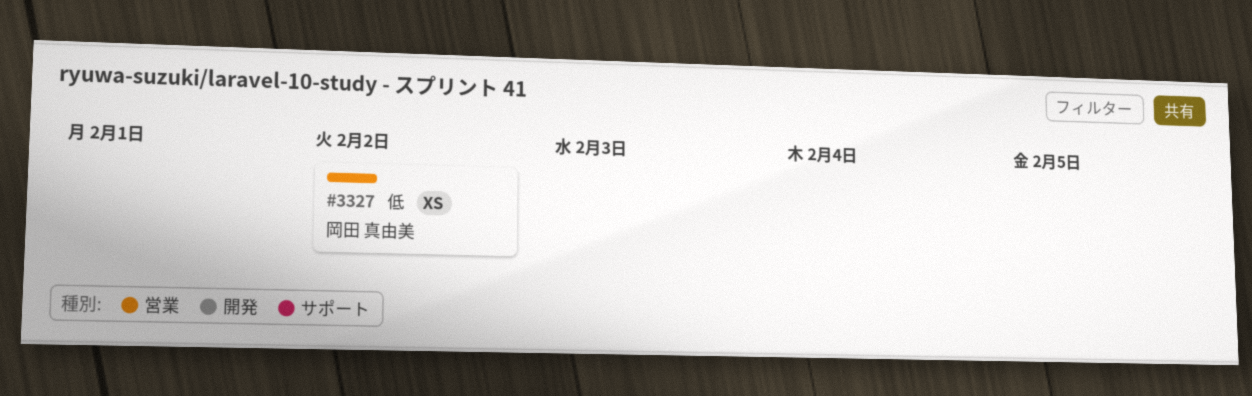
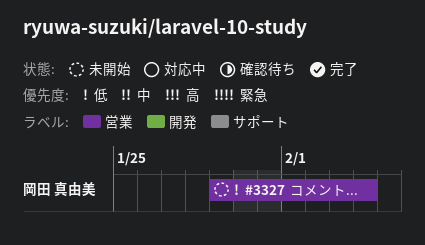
#3327, due: Feb 2 -> Feb 4

